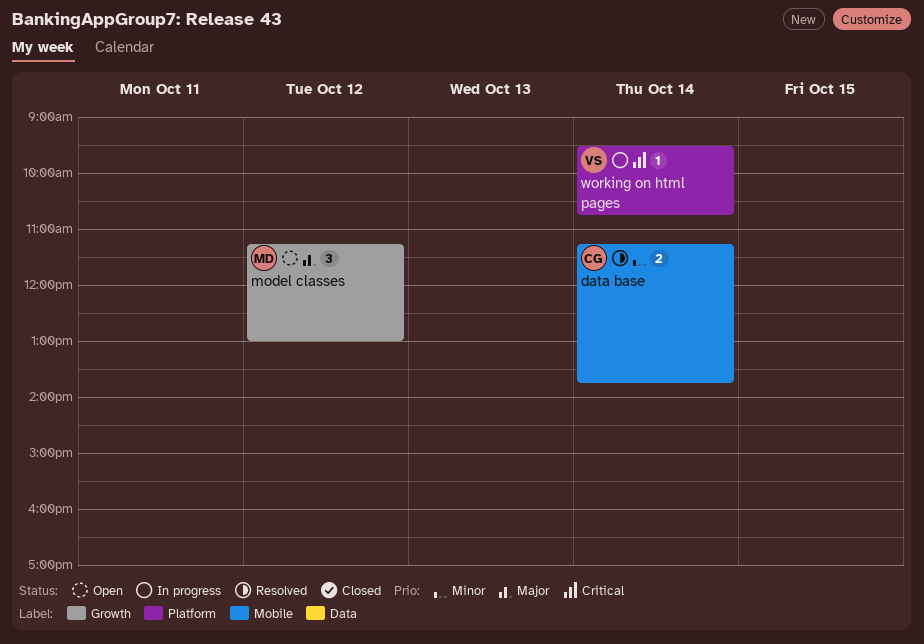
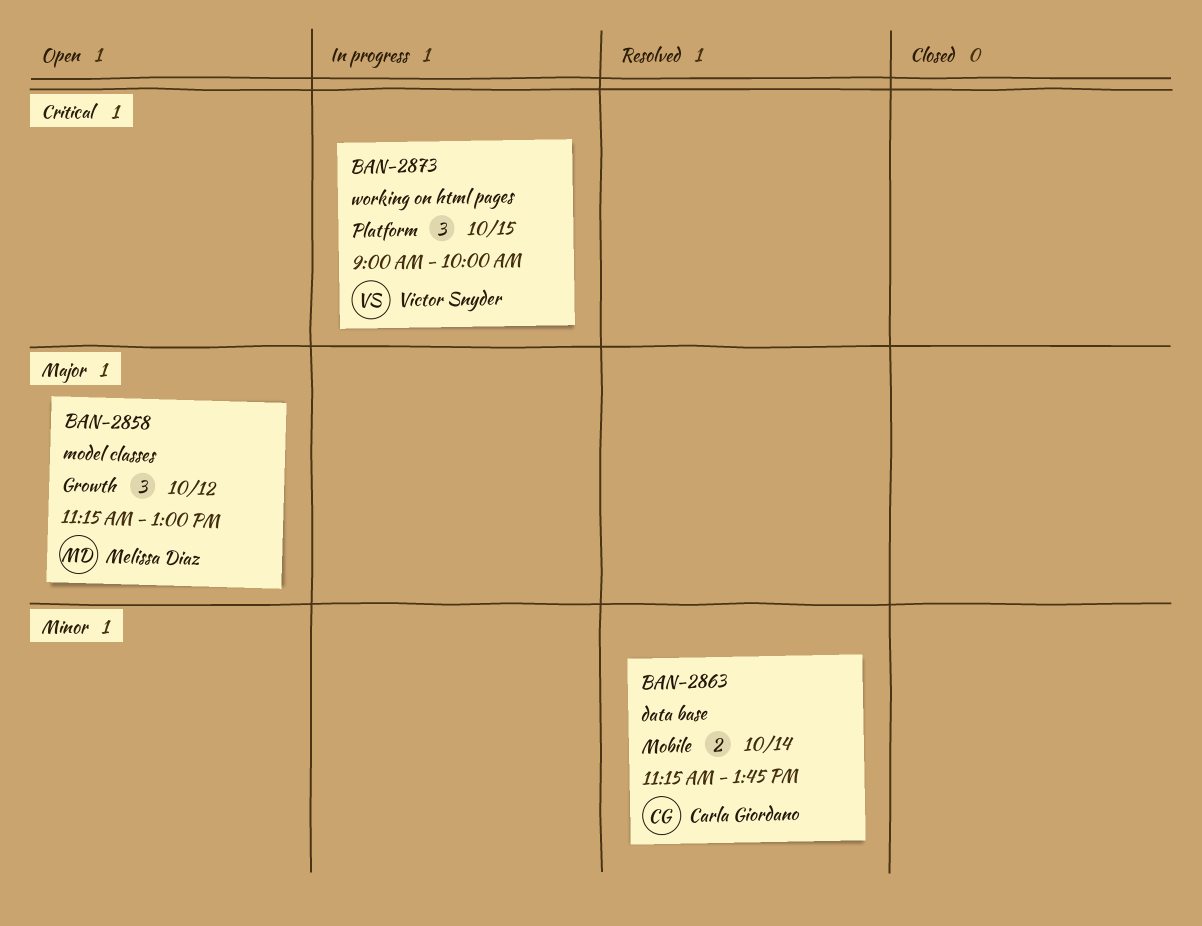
working on html pages, estimate: 1 -> 3
working on html pages, day: Oct 14 -> Oct 15
working on html pages, begins: 09:30 -> 09:00
working on html pages, ends: 10:45 -> 10:00

